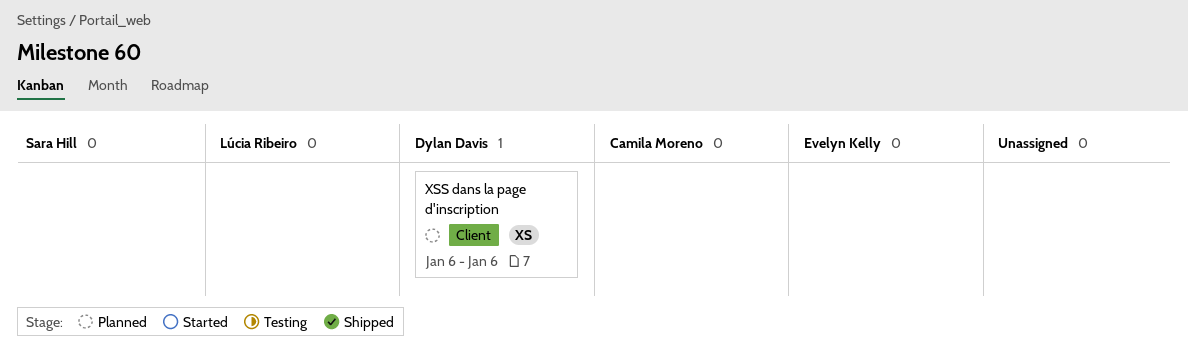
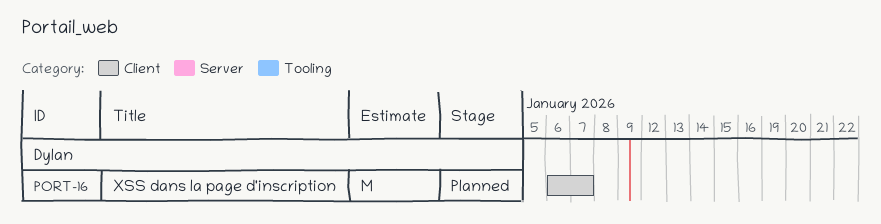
XSS dans la page d'inscription, estimate: XS -> M
XSS dans la page d'inscription, due: Jan 6 -> Jan 7

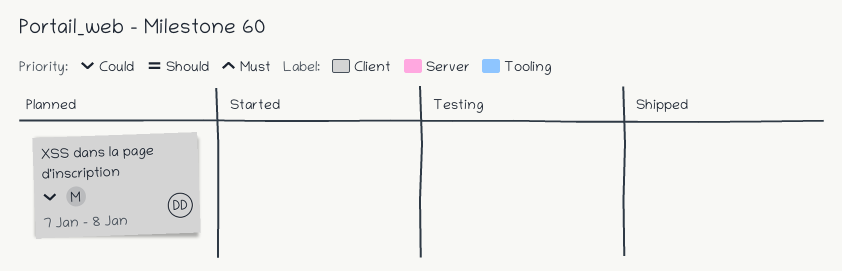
XSS dans la page d'inscription, start: Jan 6 -> Jan 7
XSS dans la page d'inscription, due: Jan 7 -> Jan 8

